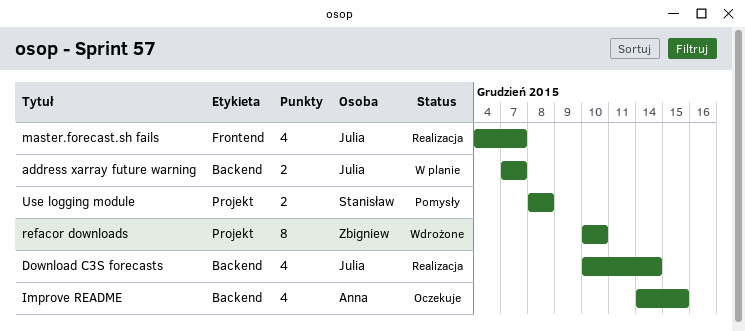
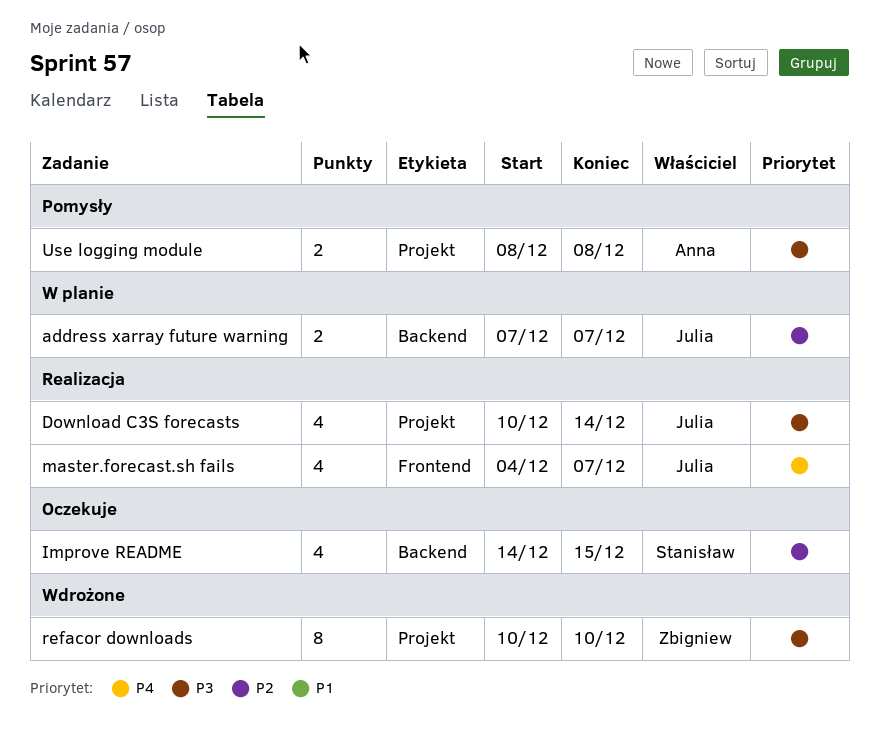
Download C3S forecasts, label: Backend -> Projekt
Improve README, owner: Anna -> Stanisław
Use logging module, owner: Stanisław -> Anna

